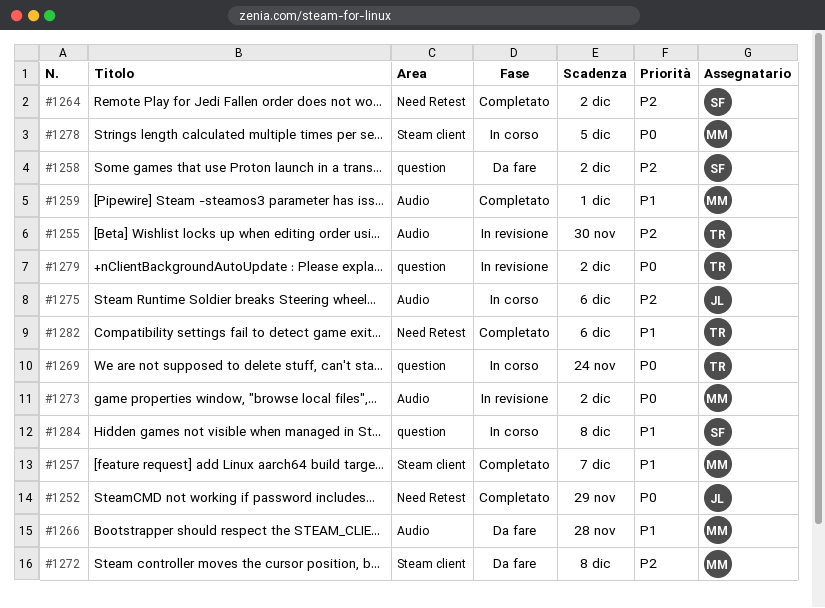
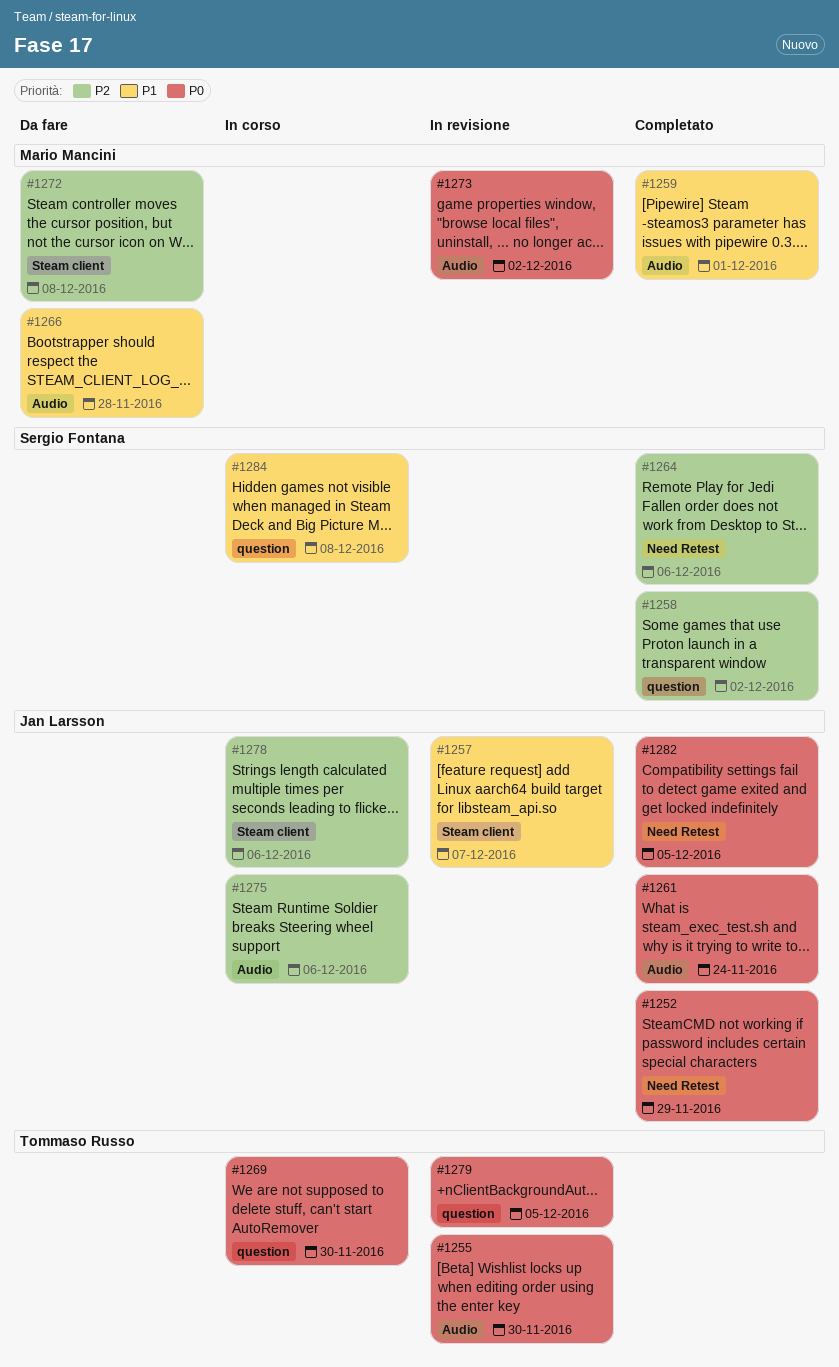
#1255, priority: P2 -> P0
#1257, status: Completato -> In revisione
#1257, owner: Mario Mancini -> Jan Larsson
#1258, status: Da fare -> Completato
#1261: none -> present
#1264, due: Dec 2 -> Dec 6
#1269, due: Nov 24 -> Nov 30
#1278, owner: Mario Mancini -> Jan Larsson
#1278, priority: P0 -> P2
#1278, due: Dec 5 -> Dec 6
#1279, due: Dec 2 -> Dec 5
#1282, owner: Tommaso Russo -> Jan Larsson
#1282, priority: P1 -> P0
#1282, due: Dec 6 -> Dec 5

